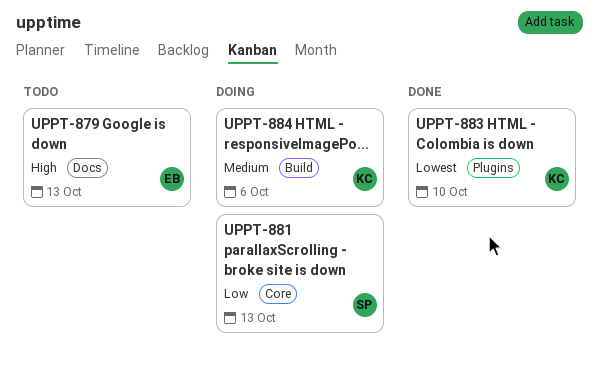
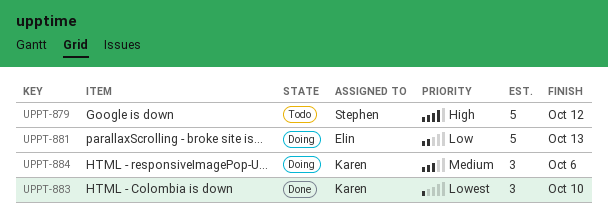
UPPT-879, owner: Elin -> Stephen
UPPT-879, due: Oct 13 -> Oct 12
UPPT-881, owner: Stephen -> Elin

